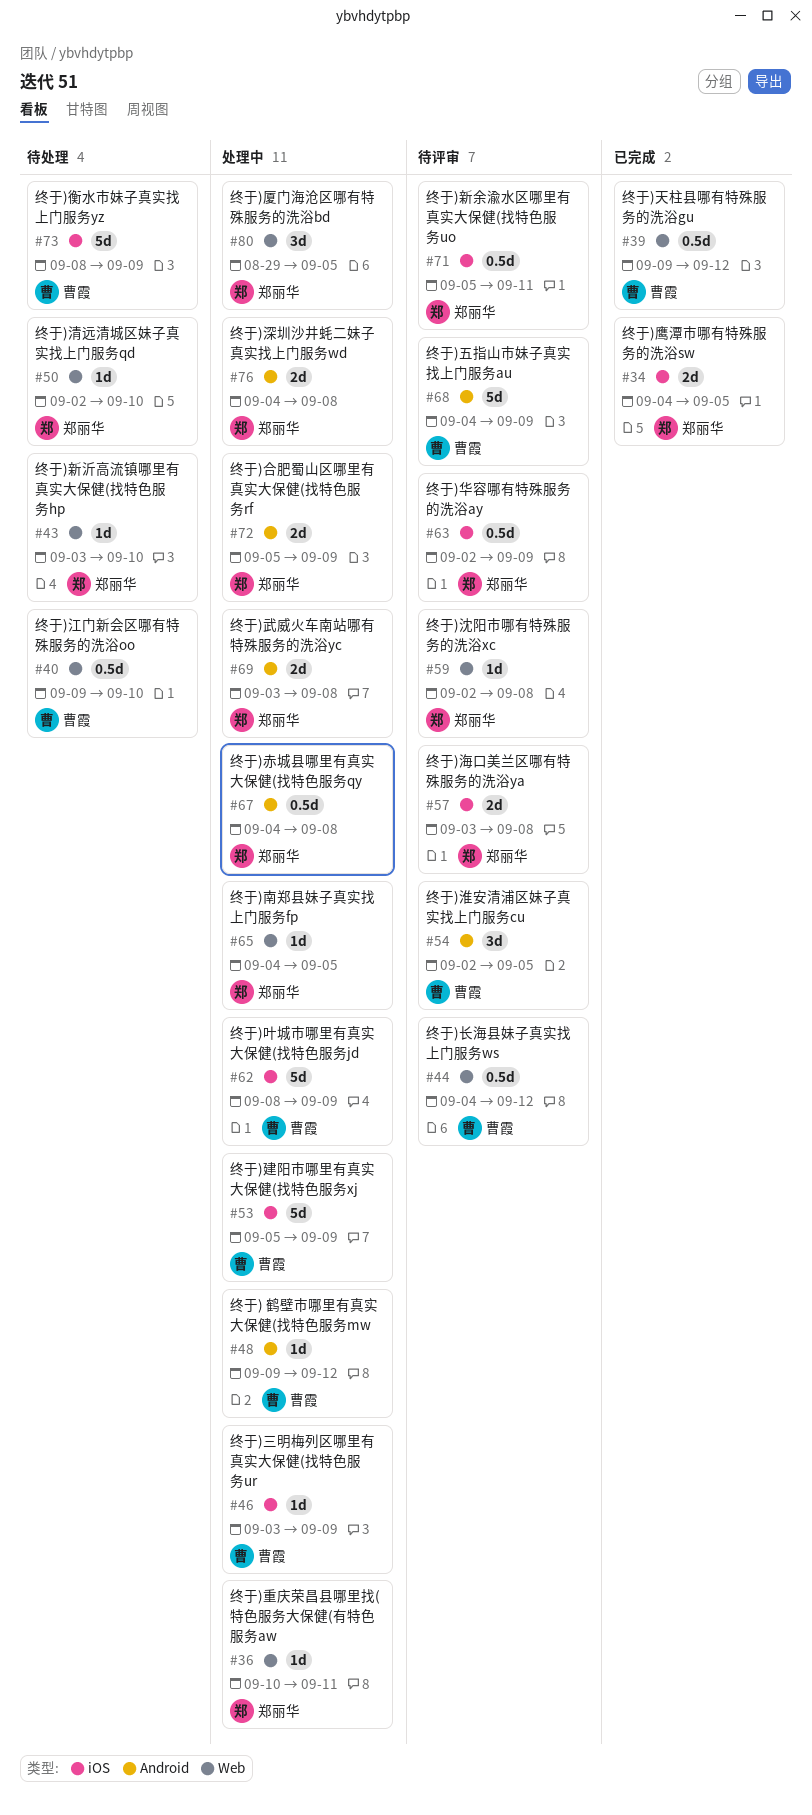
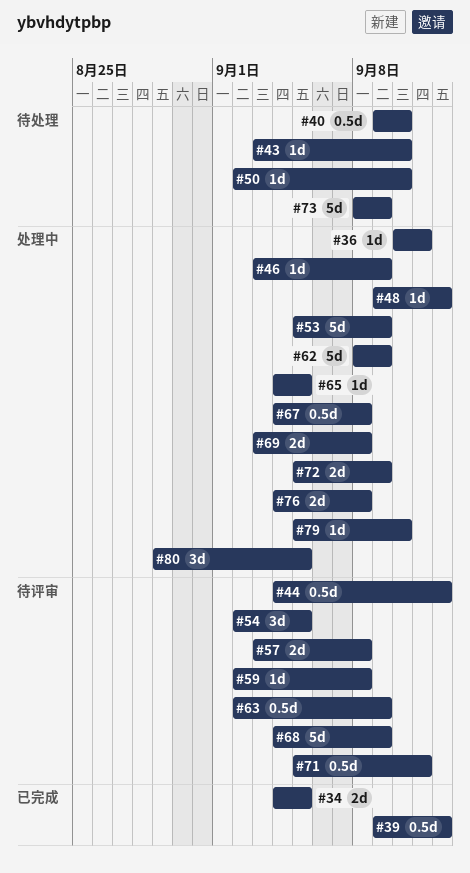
#79: none -> present

